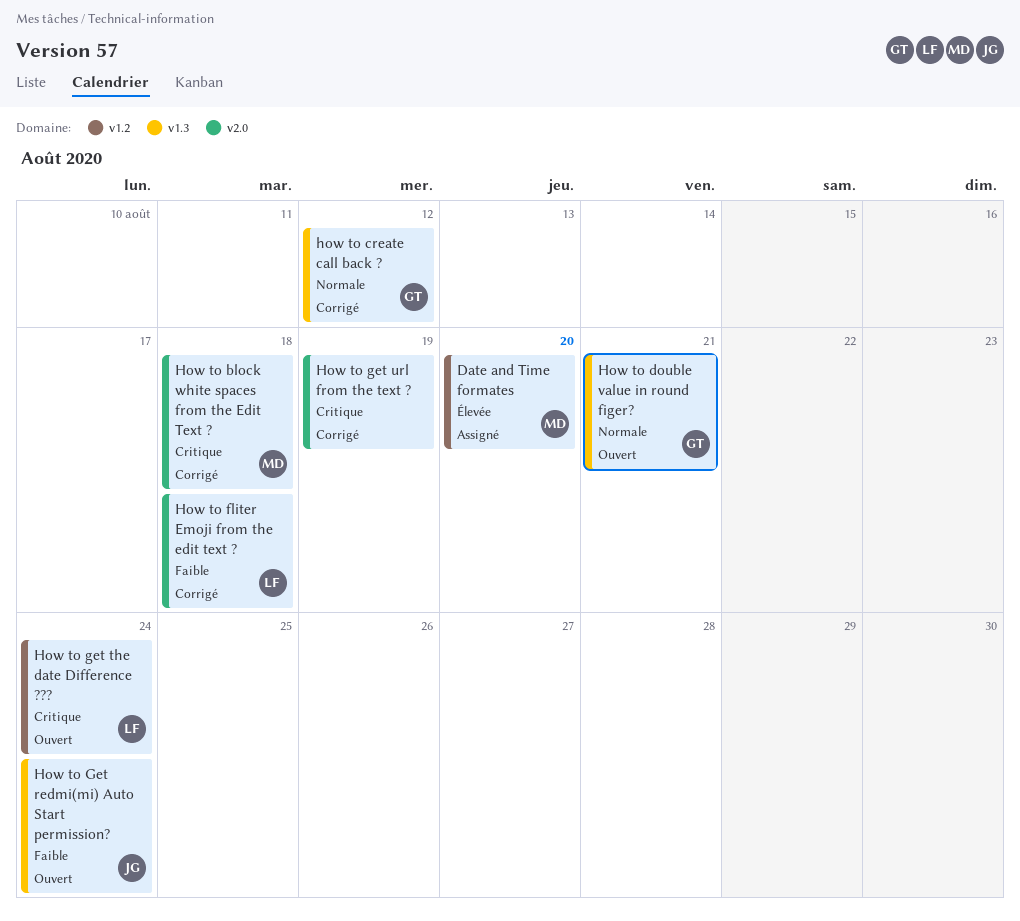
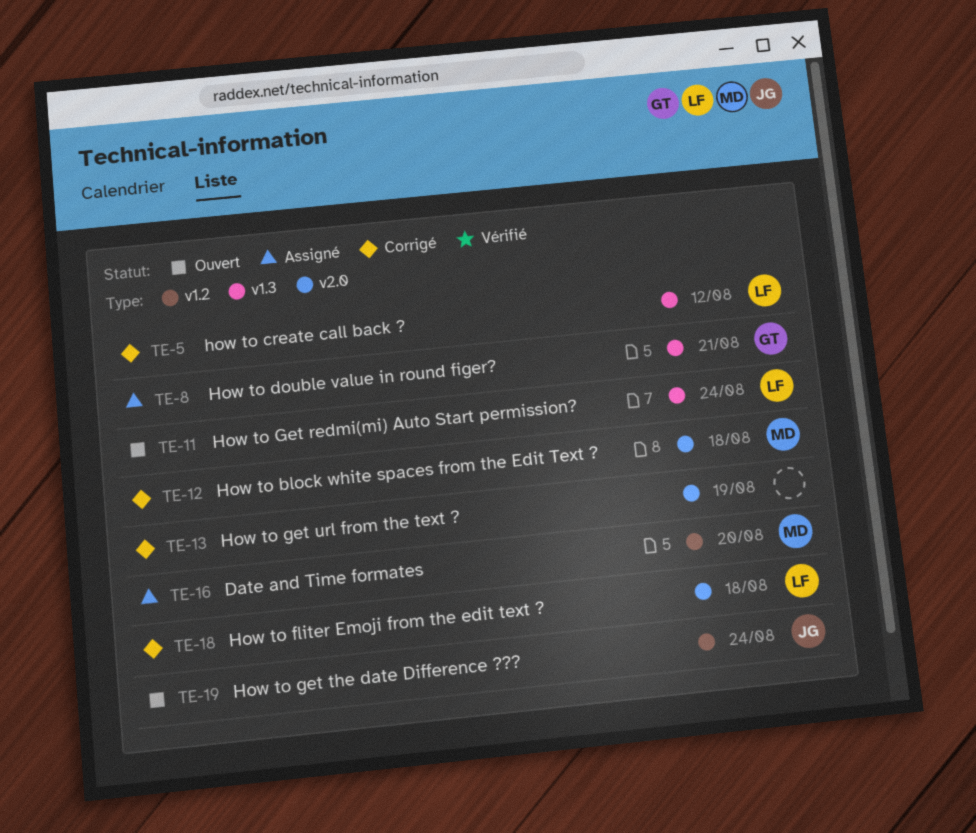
how to create call back ?, owner: GT -> LF
How to double value in round figer?, status: Ouvert -> Assigné
How to Get redmi(mi) Auto Start permission?, owner: JG -> LF
How to get the date Difference ???, owner: LF -> JG

